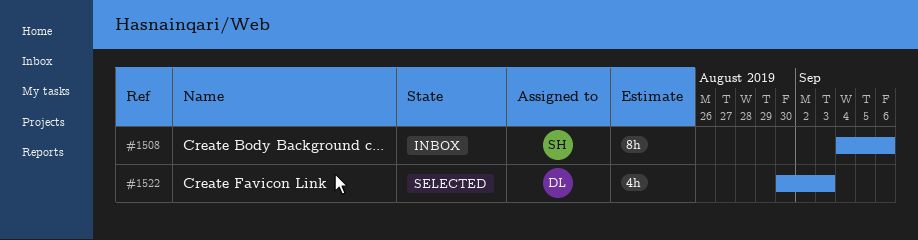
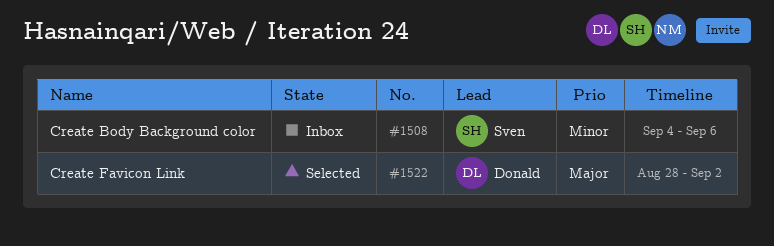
#1522, start: Aug 30 -> Aug 28
#1522, due: Sep 3 -> Sep 2

